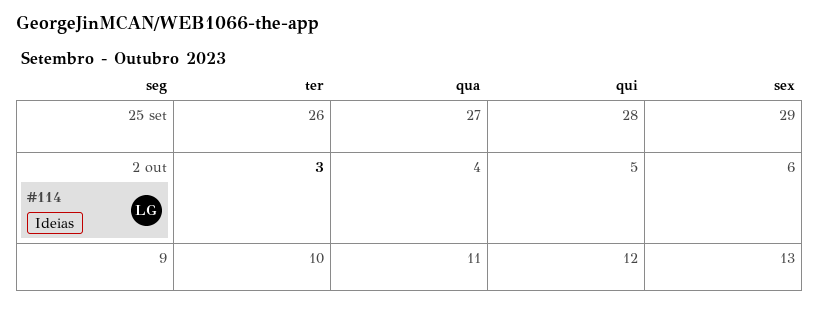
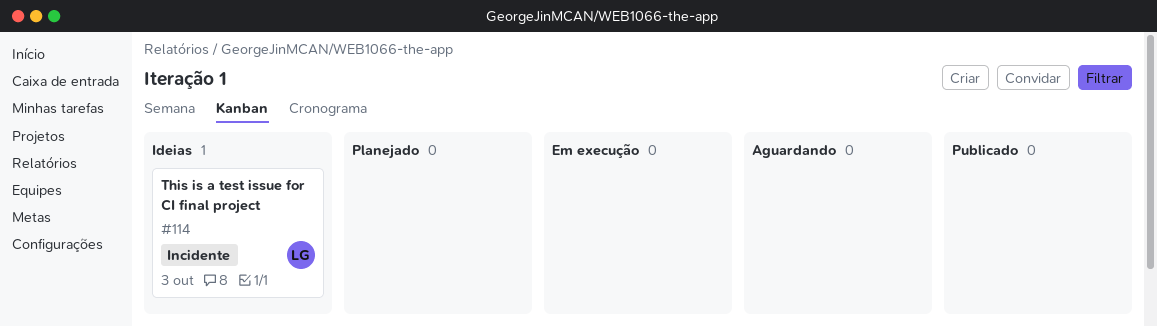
#114, due: Oct 2 -> Oct 3

